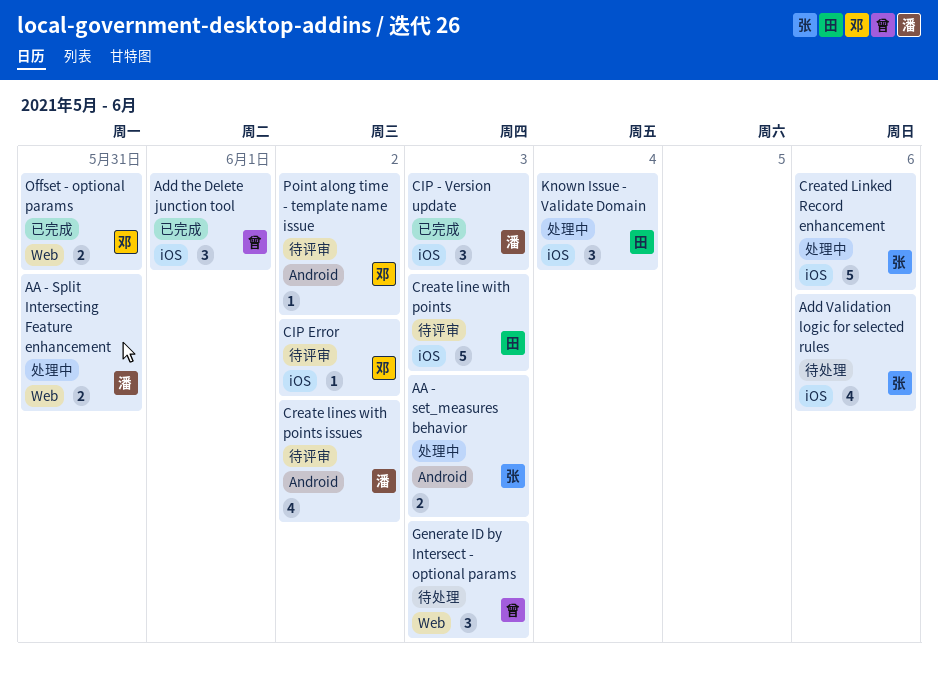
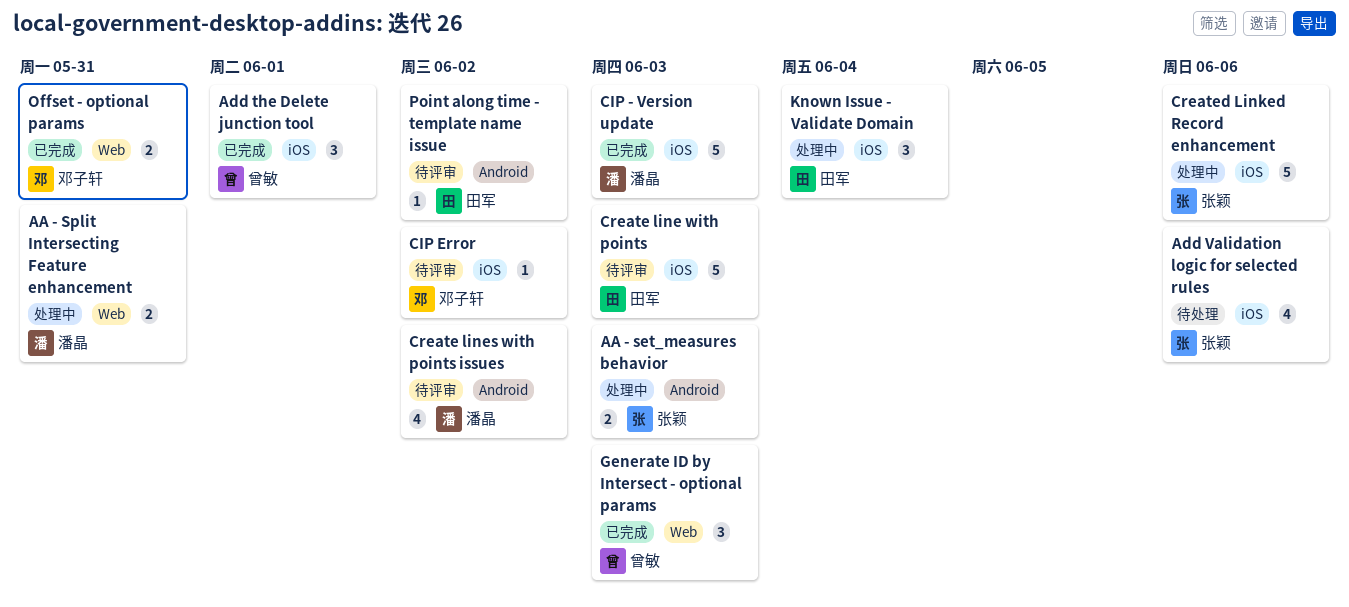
CIP - Version update, estimate: 3 -> 5
Generate ID by Intersect - optional params, status: 待处理 -> 已完成
Point along time - template name issue, owner: 邓子轩 -> 田军

